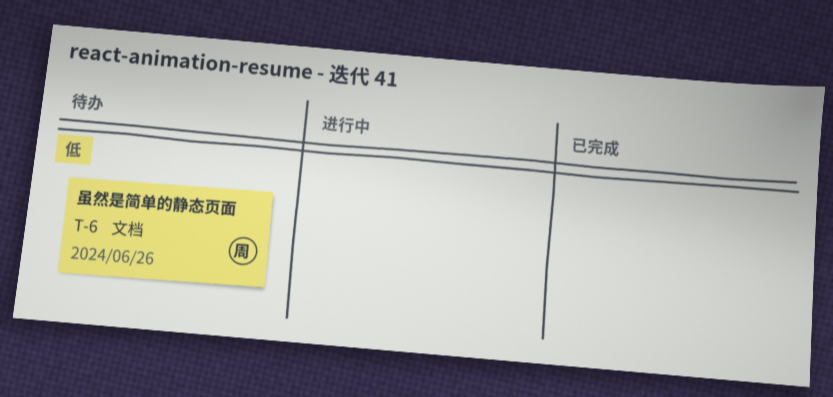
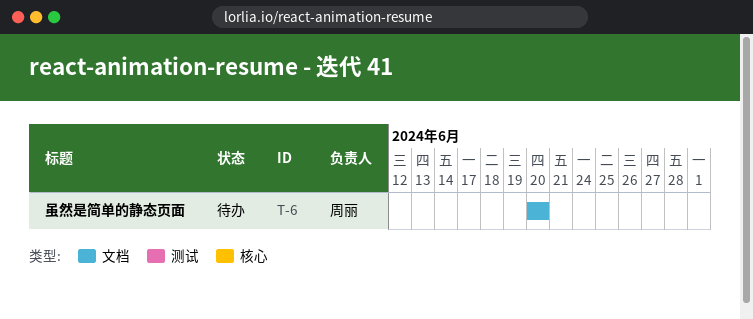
T-6, due: Jun 26 -> Jun 20

